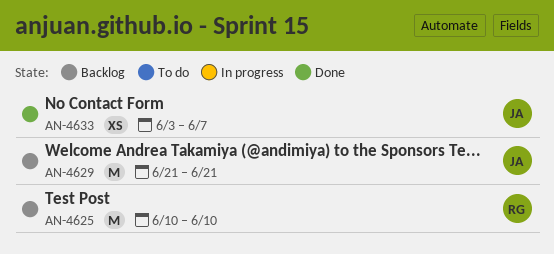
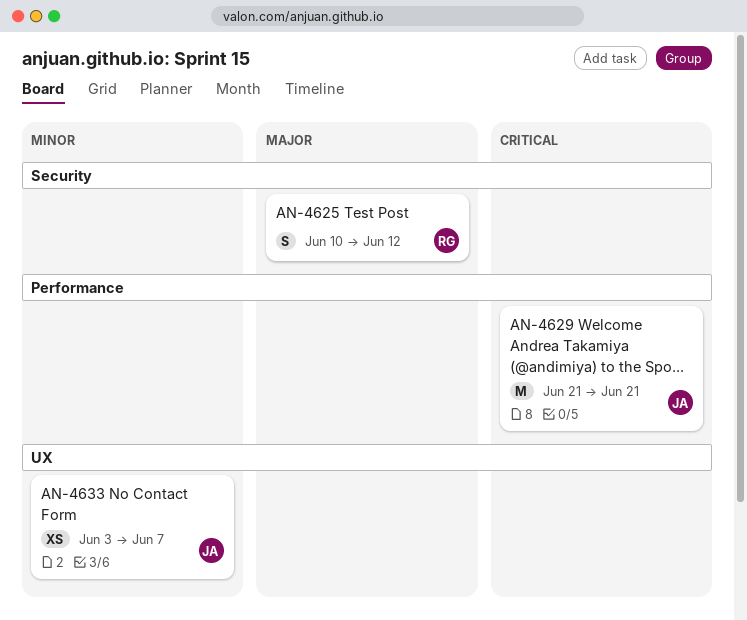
AN-4625, estimate: M -> S
AN-4625, due: Jun 10 -> Jun 12

